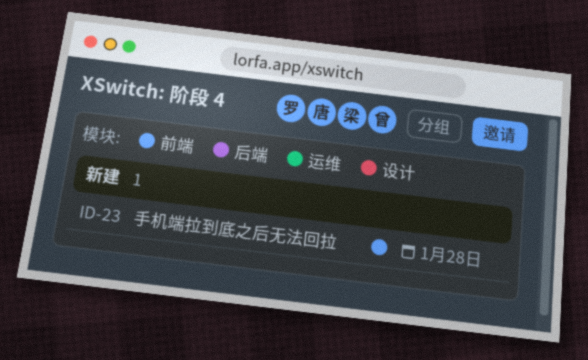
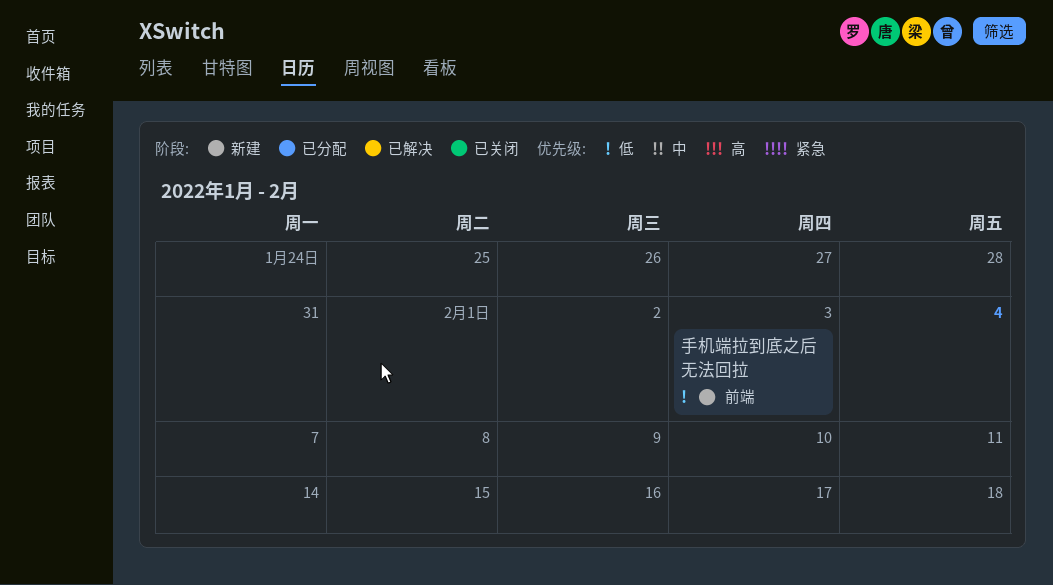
手机端拉到底之后无法回拉, due: Jan 28 -> Feb 3

